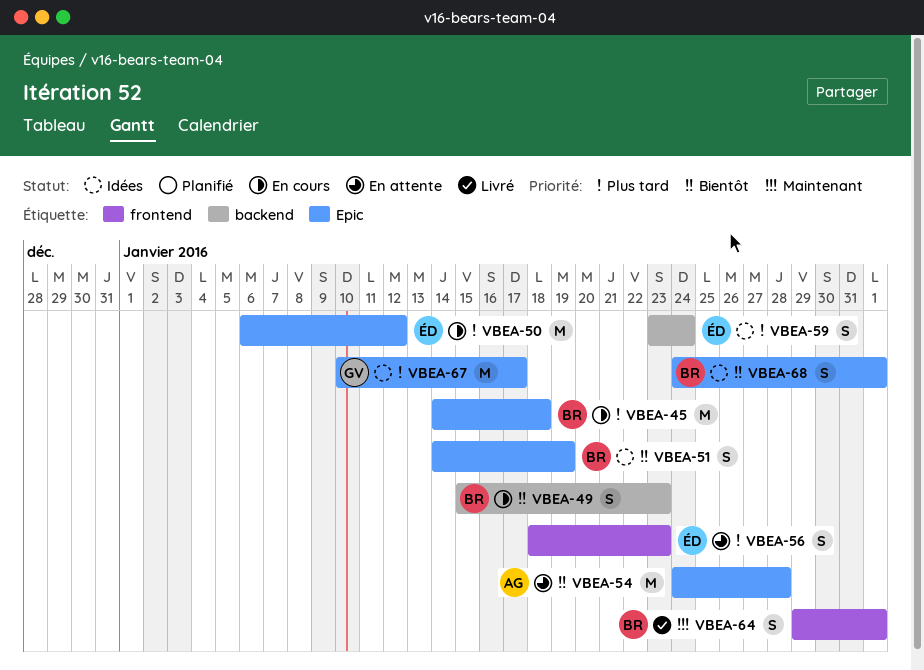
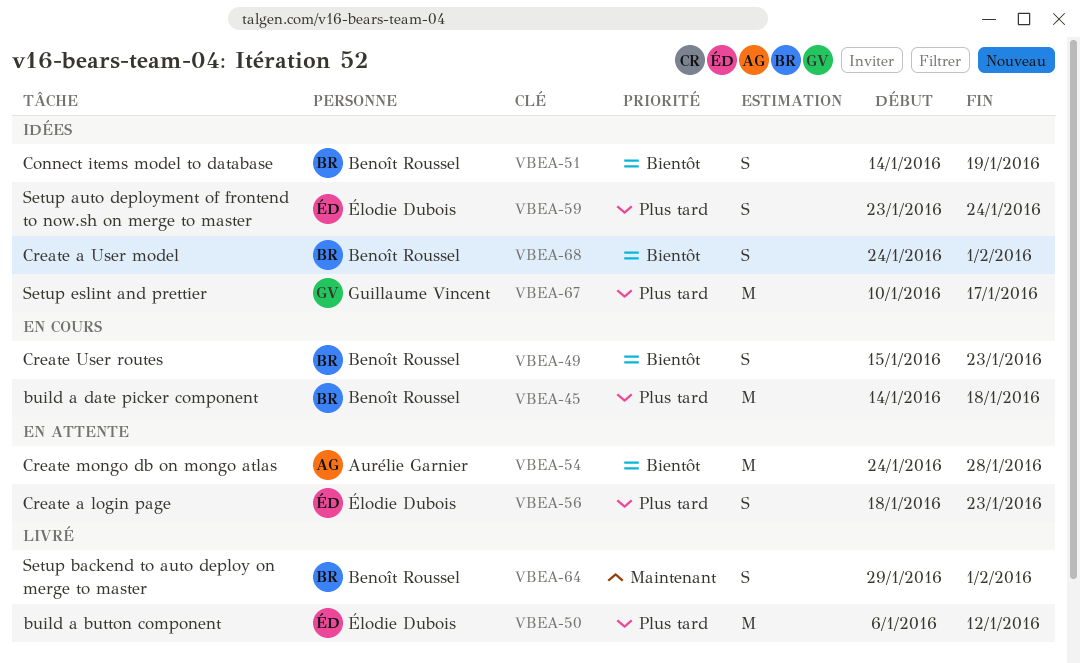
VBEA-50, status: En cours -> Livré

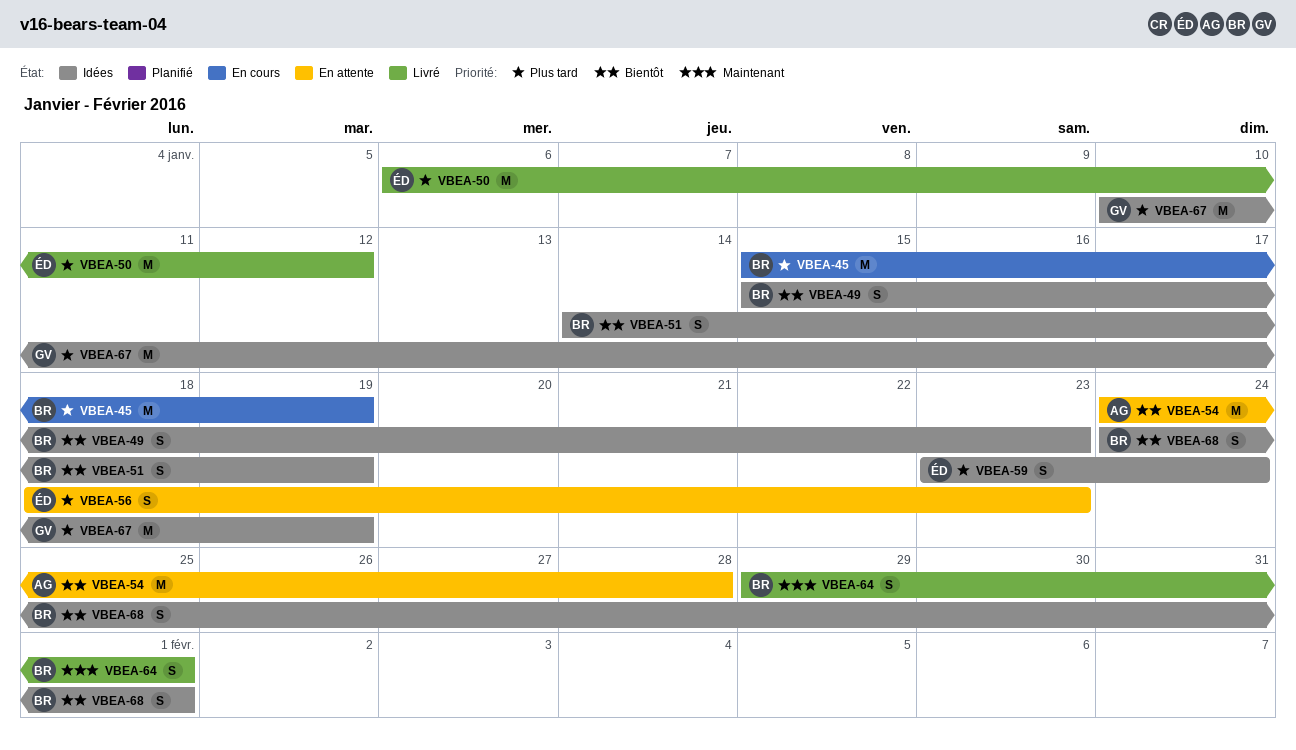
VBEA-45, start: Jan 14 -> Jan 15
VBEA-45, due: Jan 18 -> Jan 19
VBEA-49, status: En cours -> Idées
VBEA-67, due: Jan 17 -> Jan 19

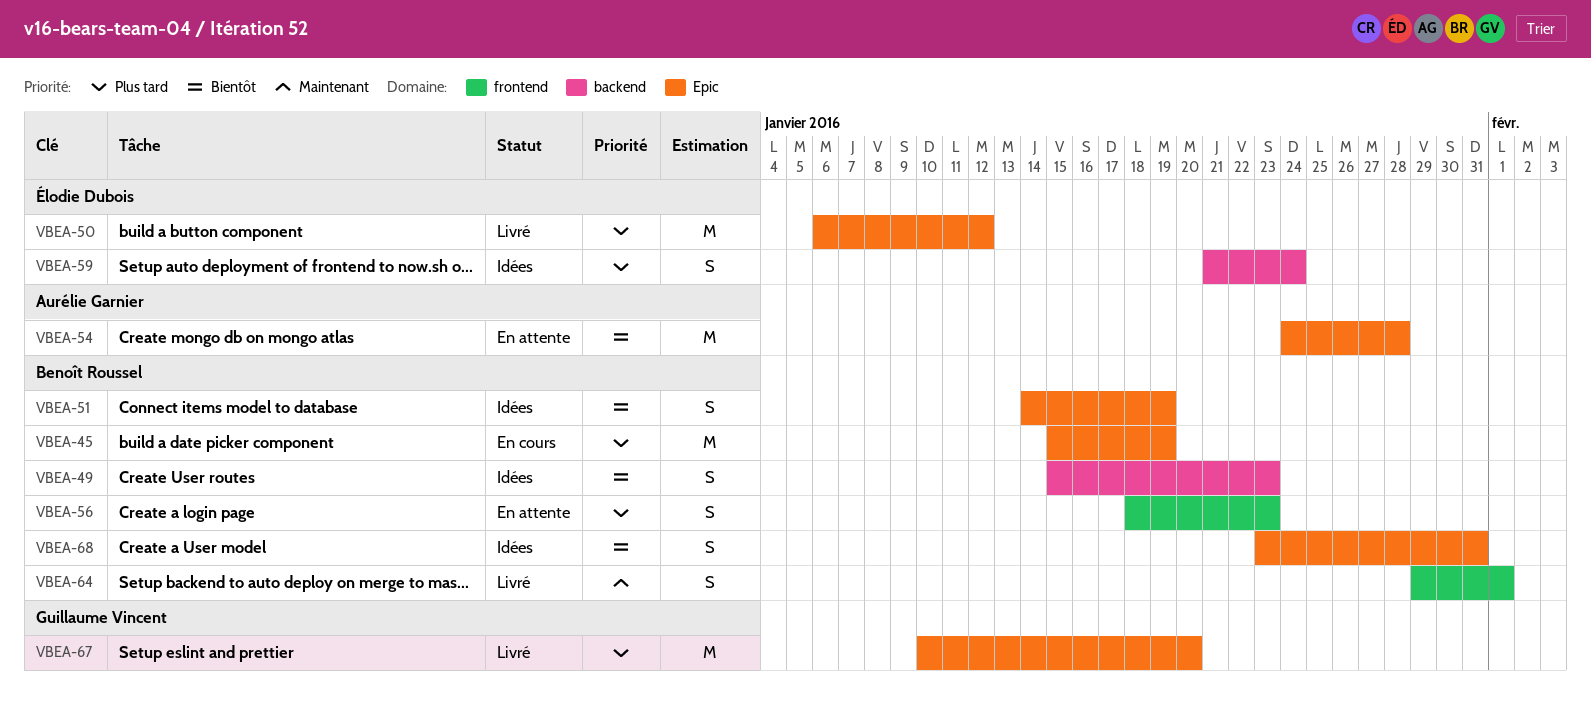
VBEA-56, owner: Élodie Dubois -> Benoît Roussel
VBEA-59, start: Jan 23 -> Jan 21
VBEA-67, status: Idées -> Livré
VBEA-67, due: Jan 19 -> Jan 20
VBEA-68, start: Jan 24 -> Jan 23
VBEA-68, due: Feb 1 -> Jan 31

